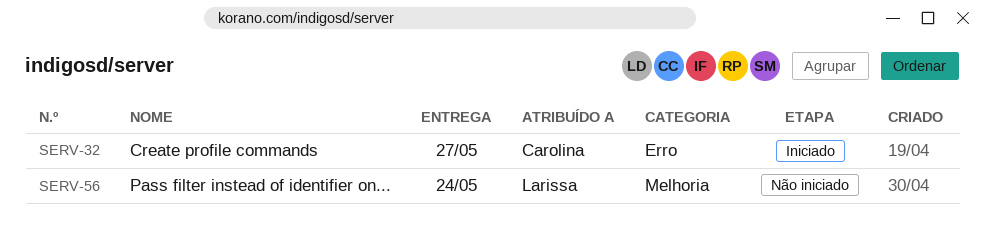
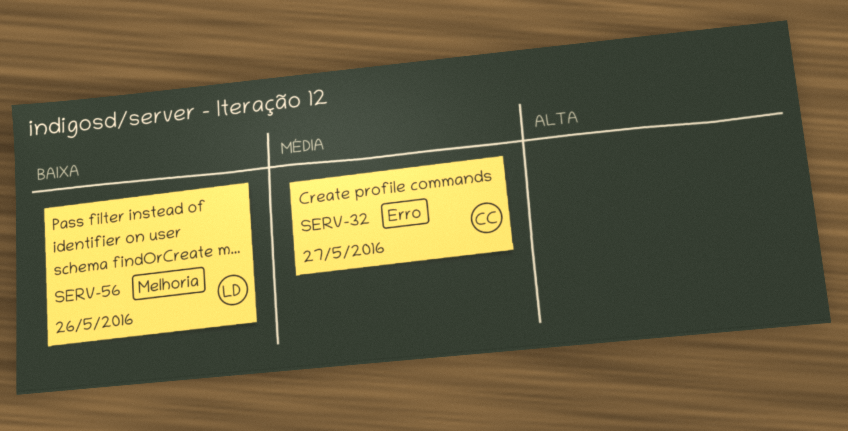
SERV-56, due: May 24 -> May 26

